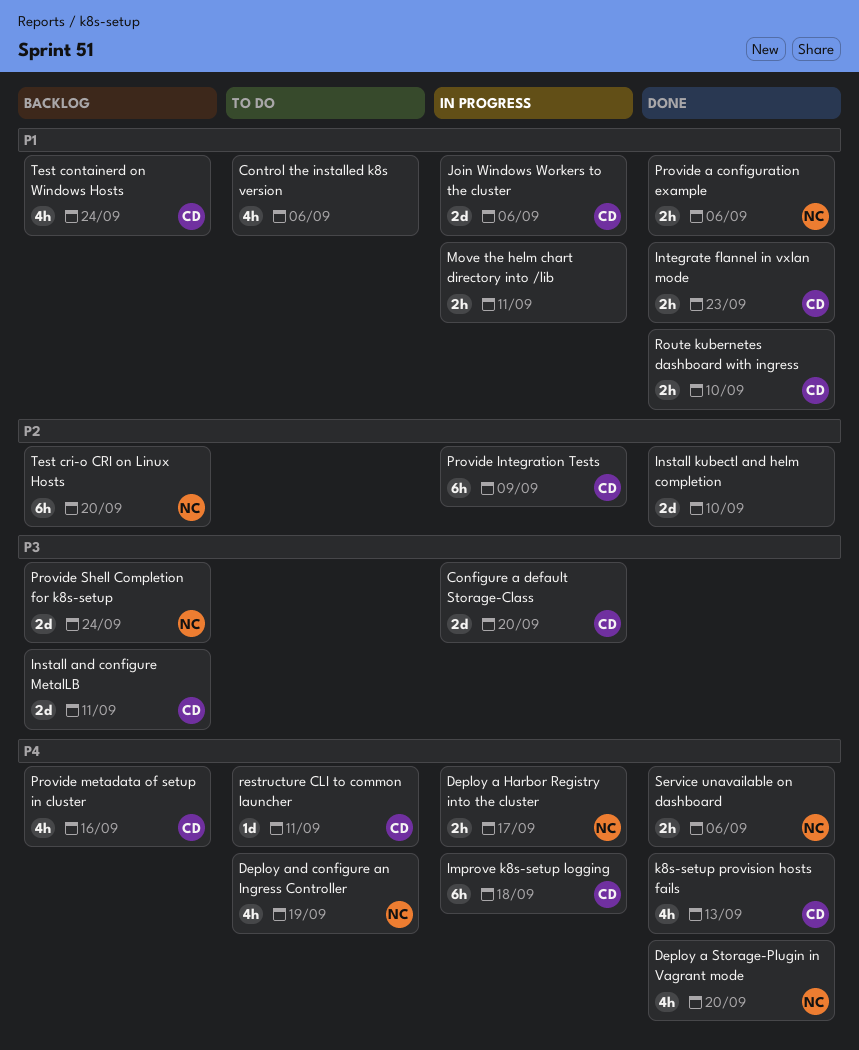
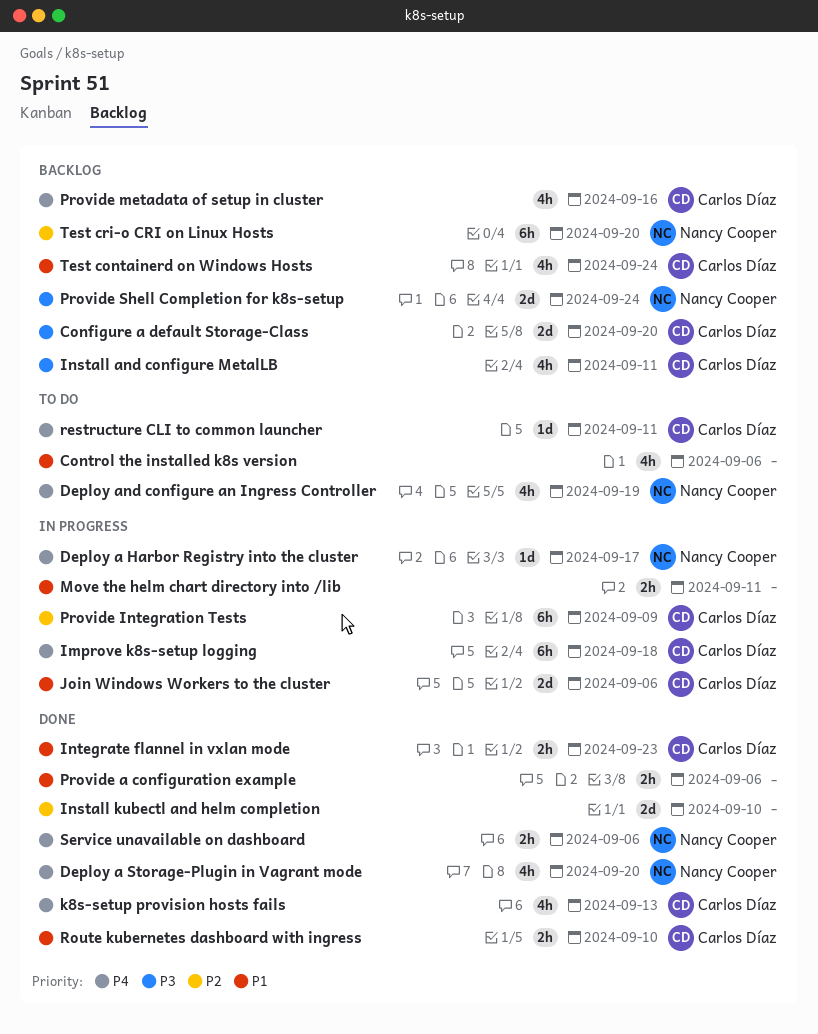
Configure a default Storage-Class, status: In progress -> Backlog
Deploy a Harbor Registry into the cluster, estimate: 2h -> 1d
Install and configure MetalLB, estimate: 2d -> 4h
Provide a configuration example, owner: Nancy Cooper -> none

